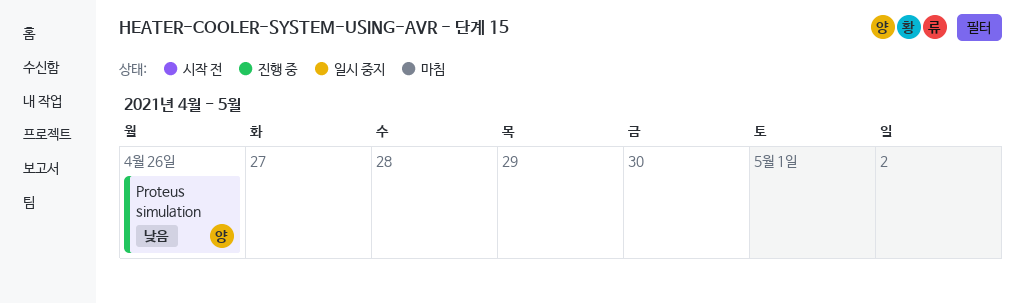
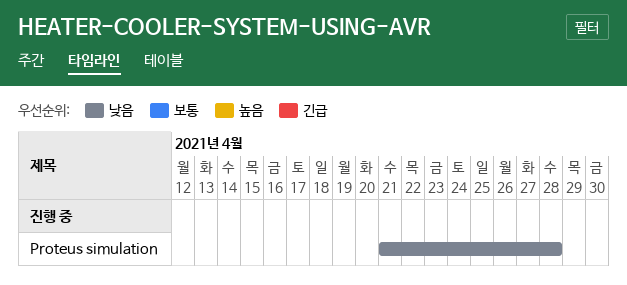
Proteus simulation, due: Apr 26 -> Apr 28

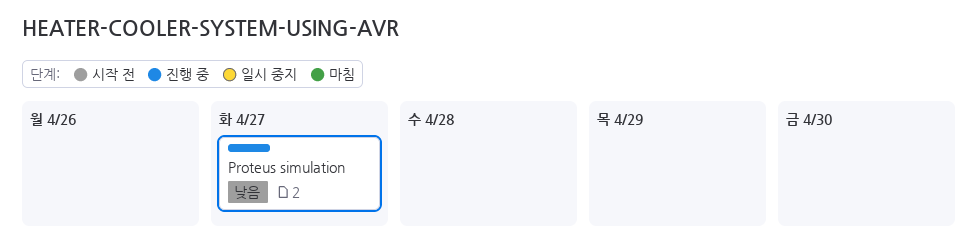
Proteus simulation, due: Apr 28 -> Apr 27

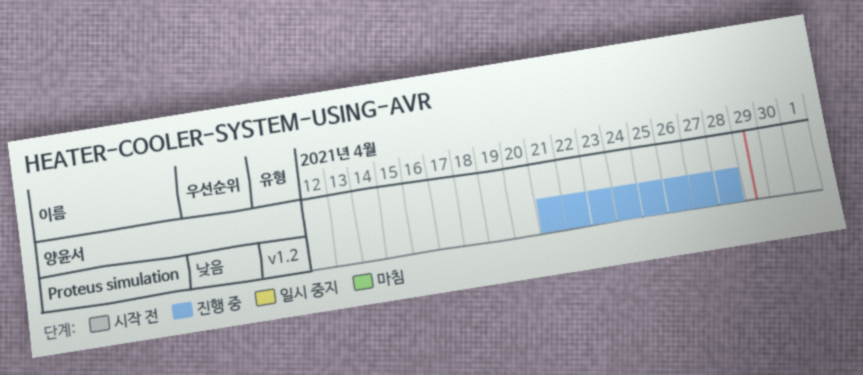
Proteus simulation, due: Apr 27 -> Apr 28

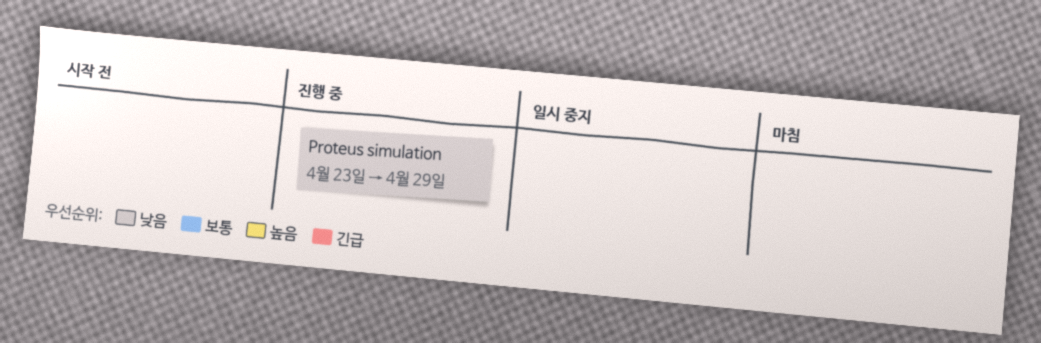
Proteus simulation, start: Apr 21 -> Apr 23
Proteus simulation, due: Apr 28 -> Apr 29

